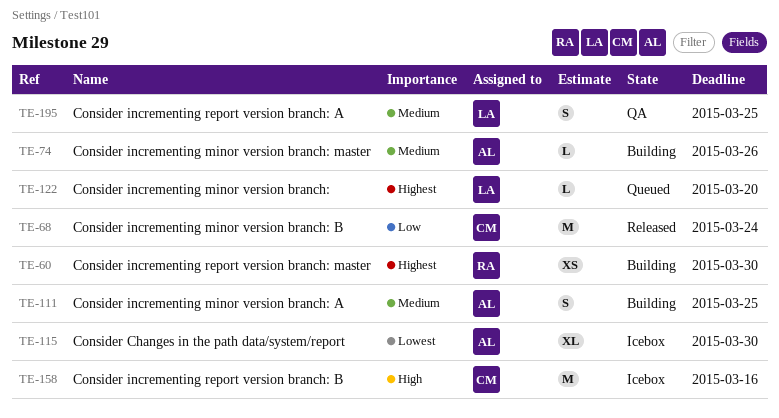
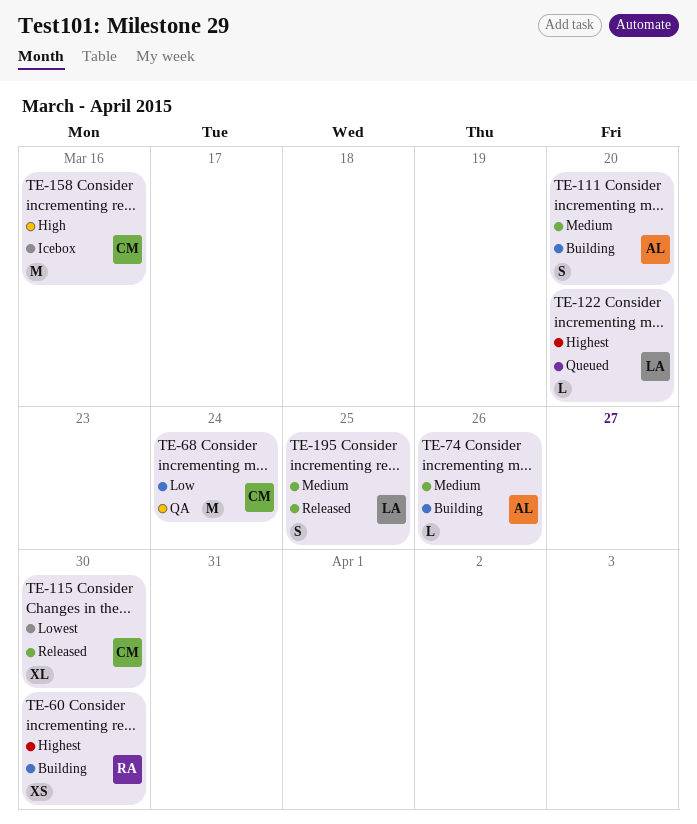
TE-68, status: Released -> QA
TE-111, due: Mar 25 -> Mar 20
TE-115, status: Icebox -> Released
TE-115, owner: AL -> CM
TE-195, status: QA -> Released

